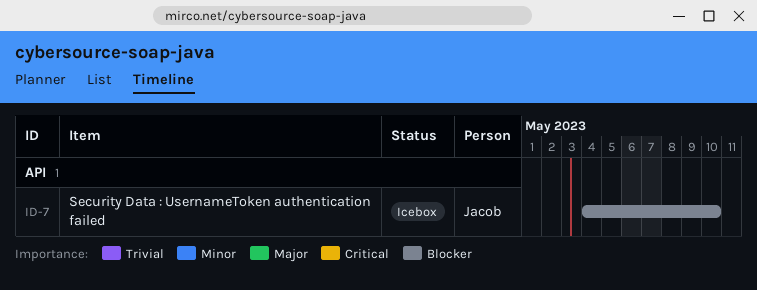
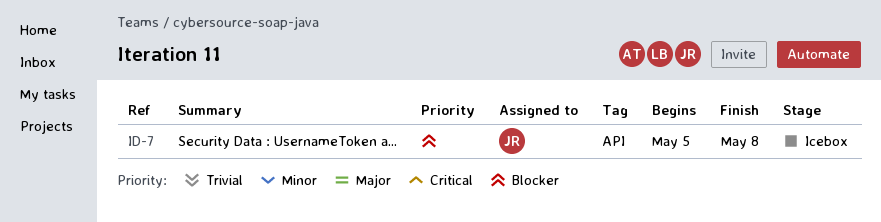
ID-7, start: May 4 -> May 5
ID-7, due: May 10 -> May 8

